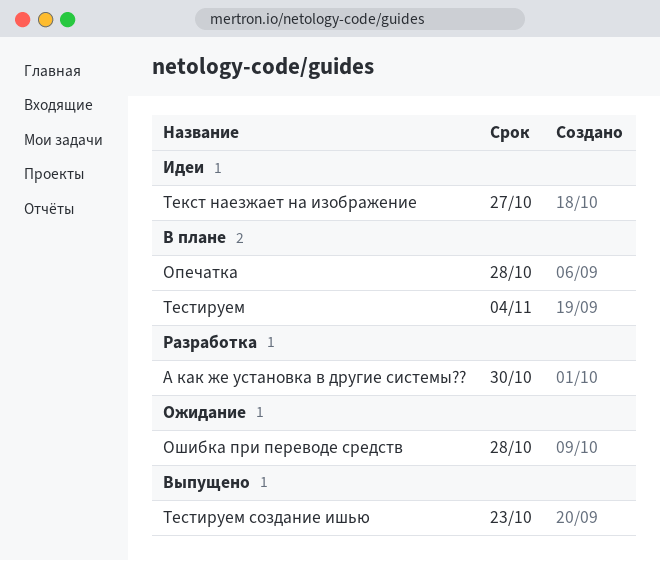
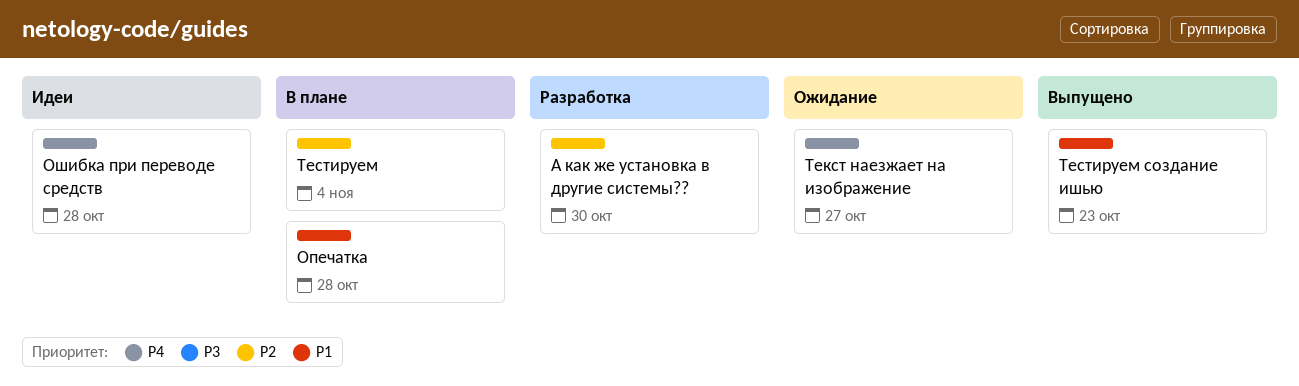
Ошибка при переводе средств, status: Ожидание -> Идеи
Текст наезжает на изображение, status: Идеи -> Ожидание

